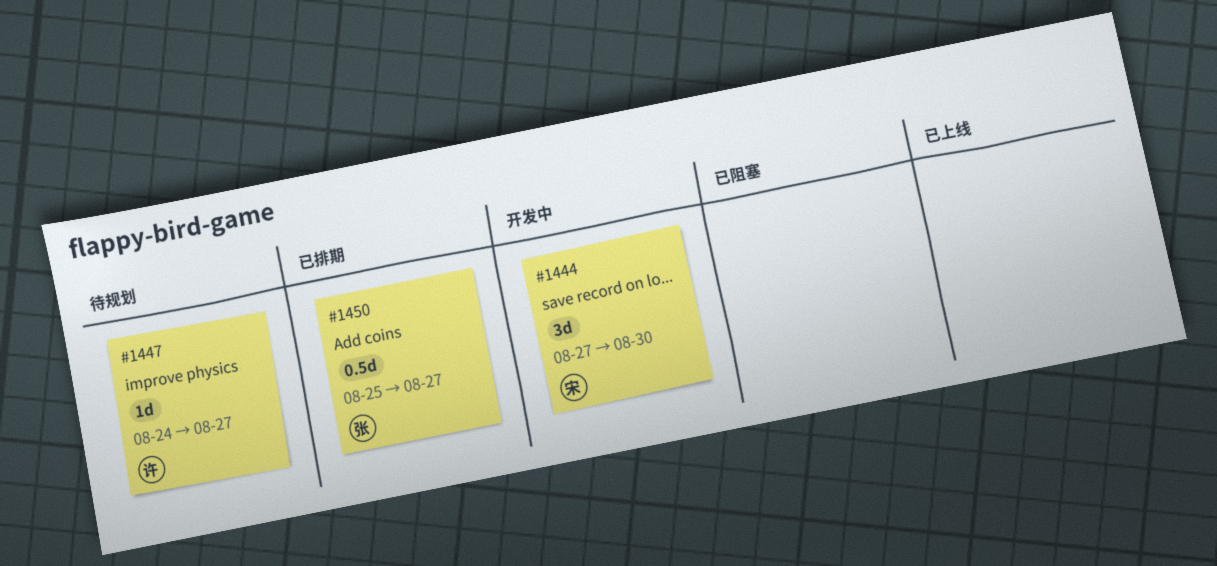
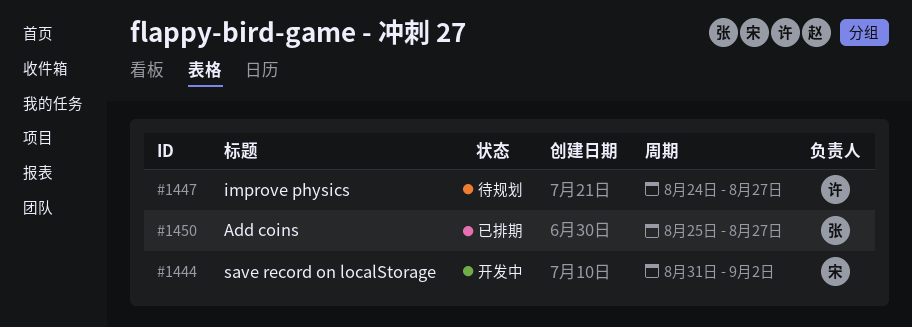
#1444, start: Aug 27 -> Aug 31
#1444, due: Aug 30 -> Sep 2

